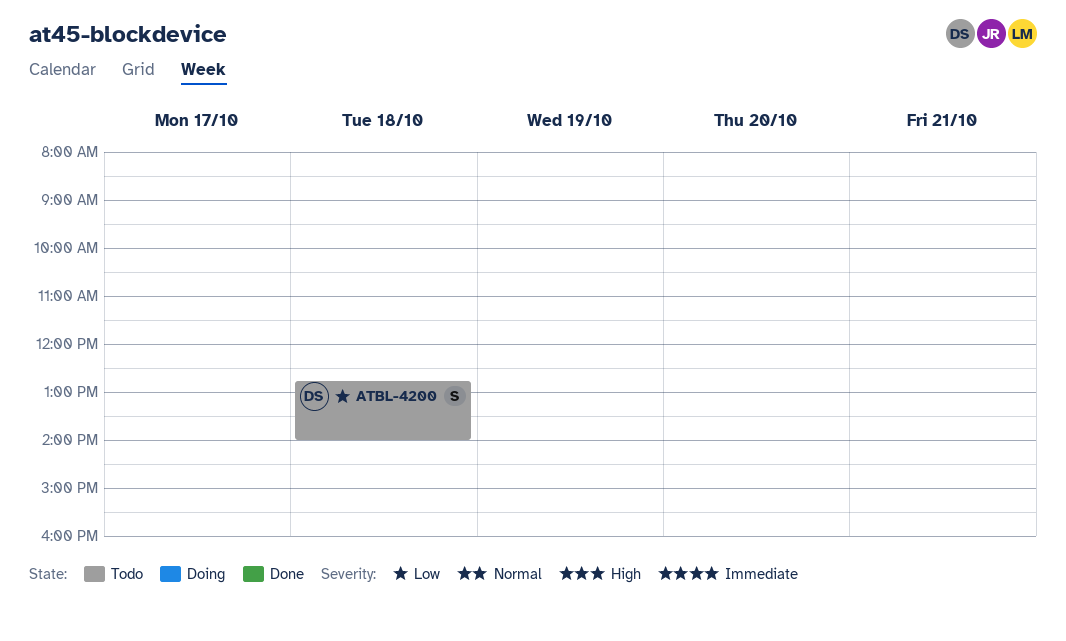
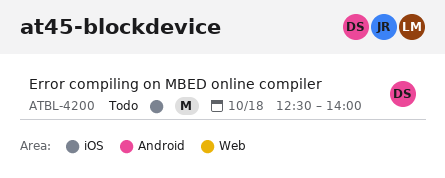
ATBL-4200, estimate: S -> M
ATBL-4200, begins: 12:45 -> 12:30

